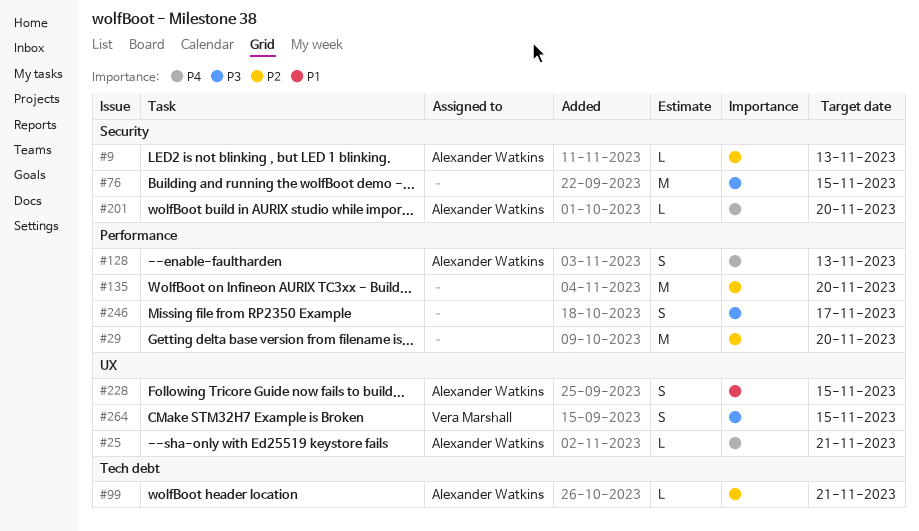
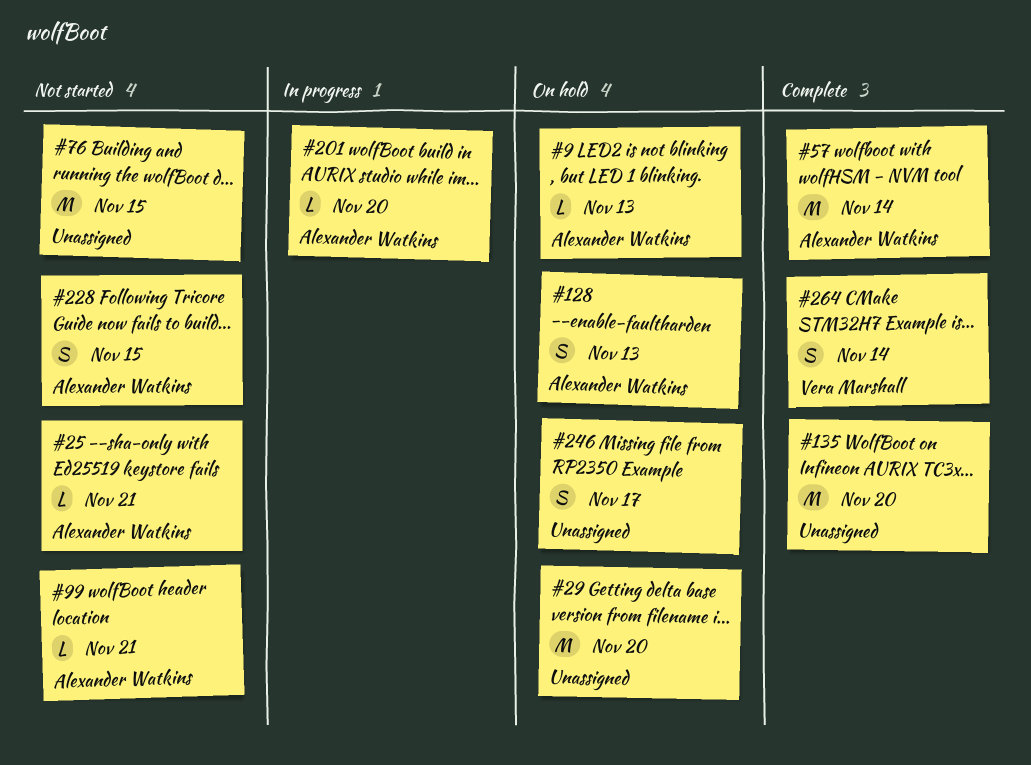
#57: none -> present
#264, due: Nov 15 -> Nov 14

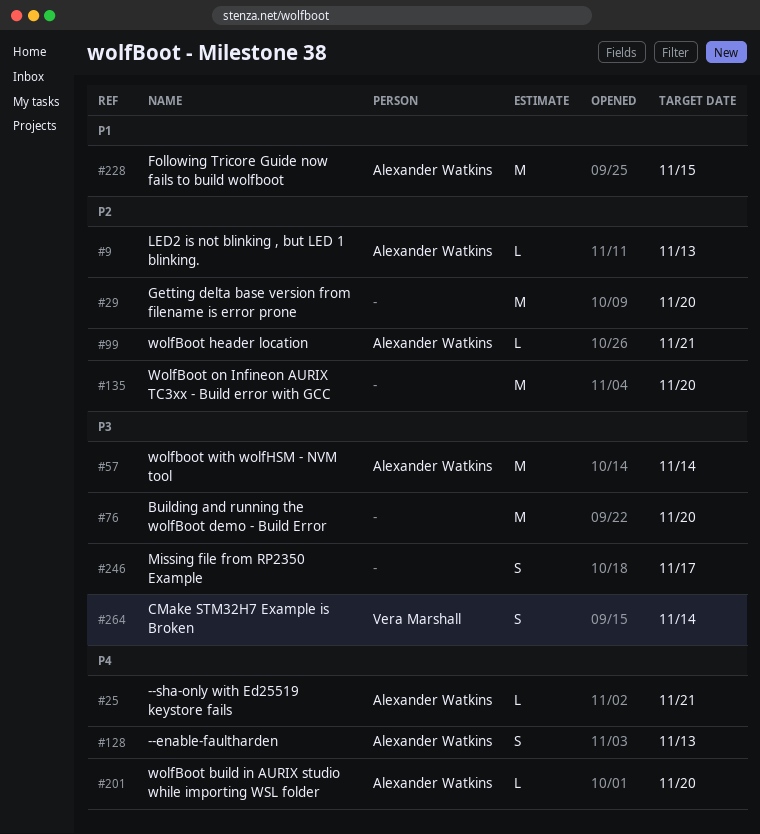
#76, due: Nov 15 -> Nov 20
#228, estimate: S -> M

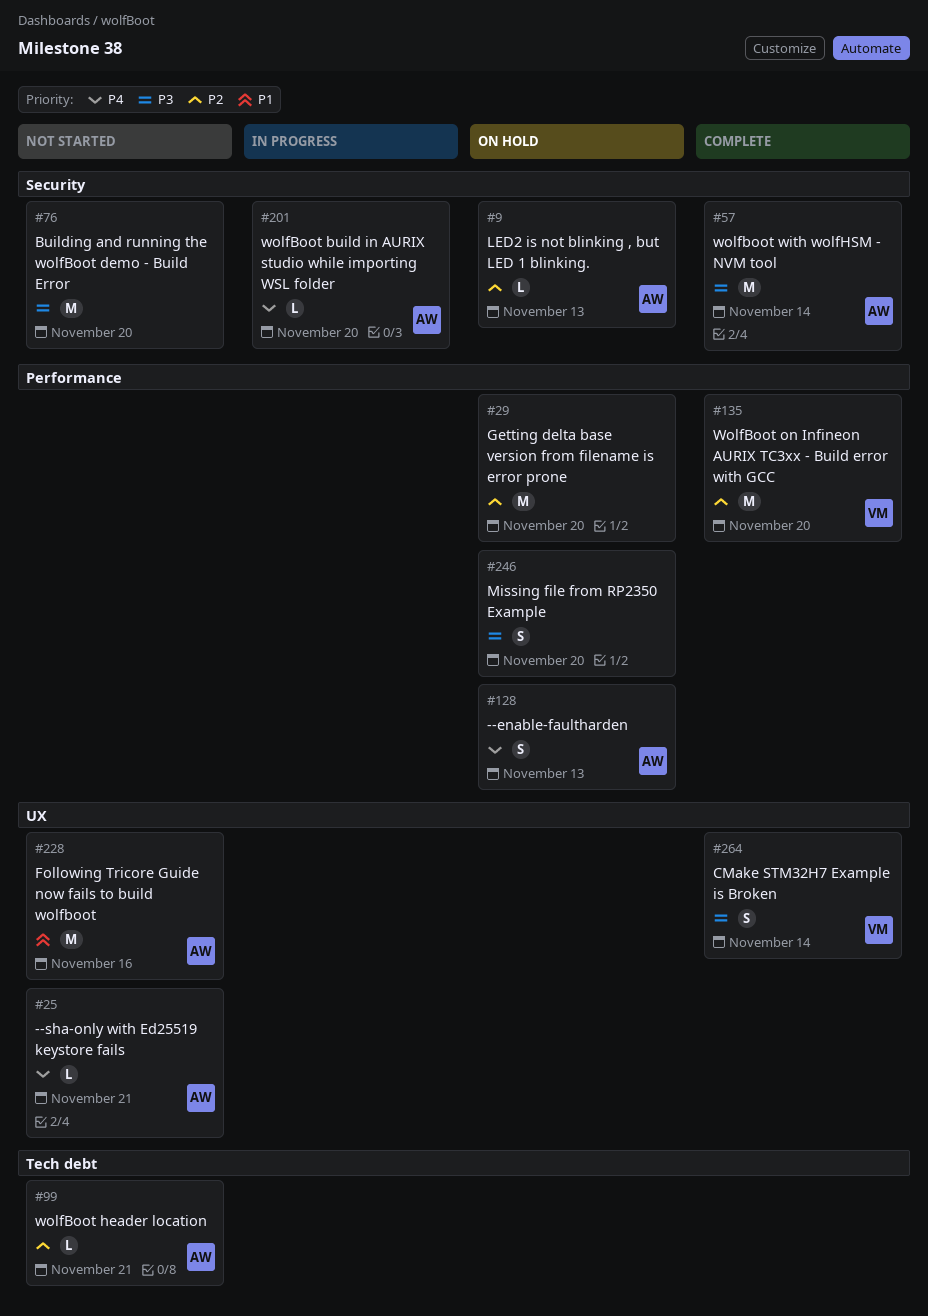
#135, owner: none -> Vera Marshall
#228, due: Nov 15 -> Nov 16
#246, due: Nov 17 -> Nov 20

